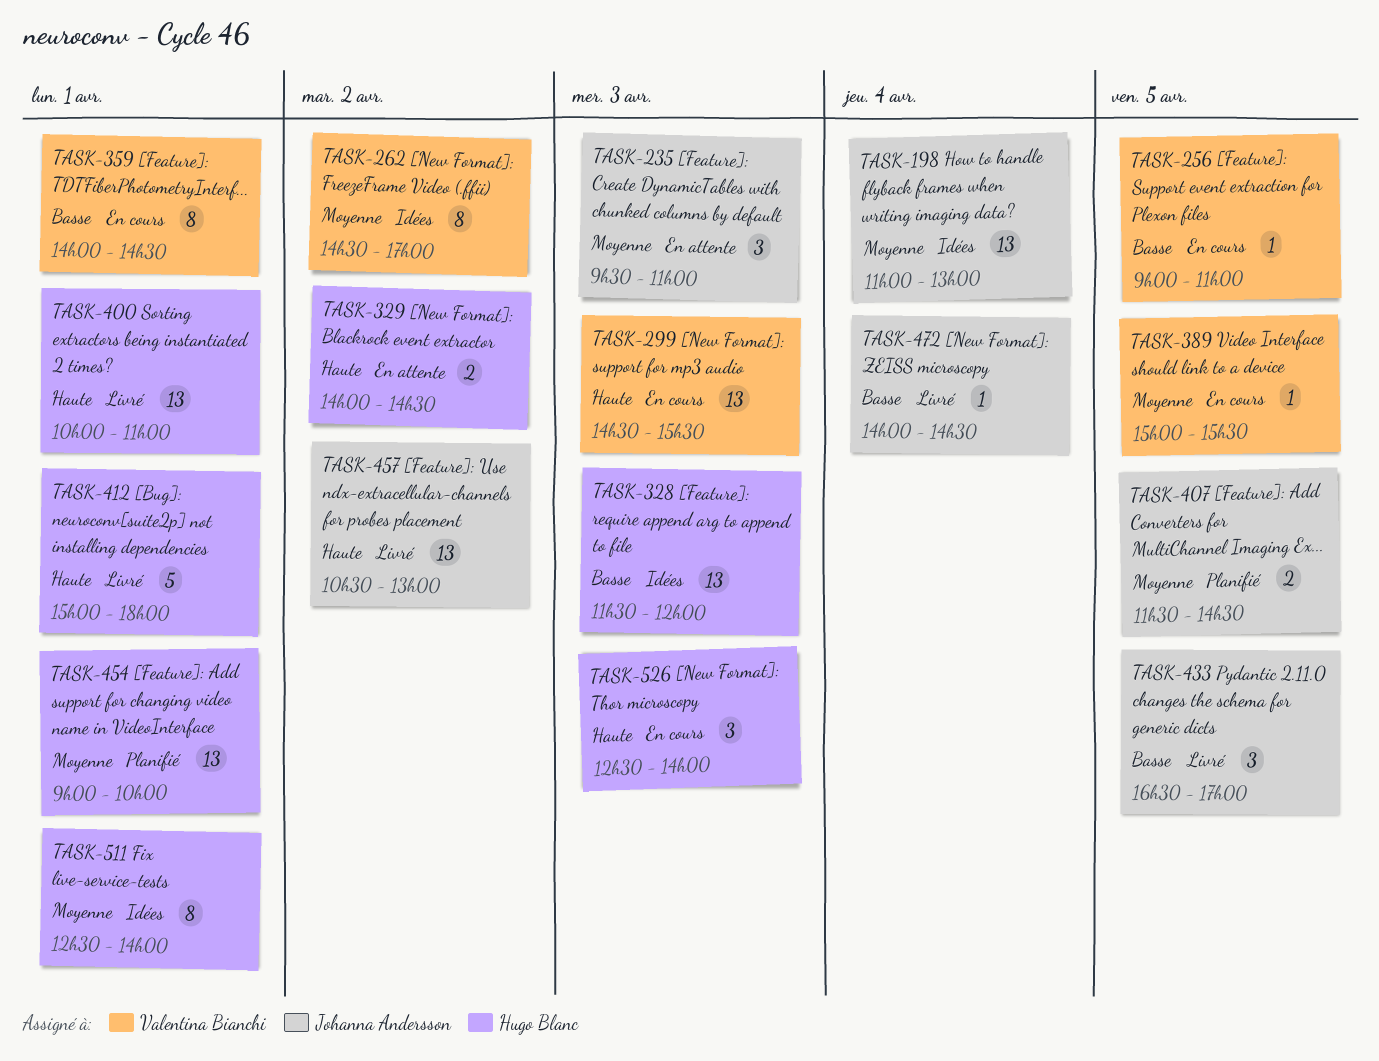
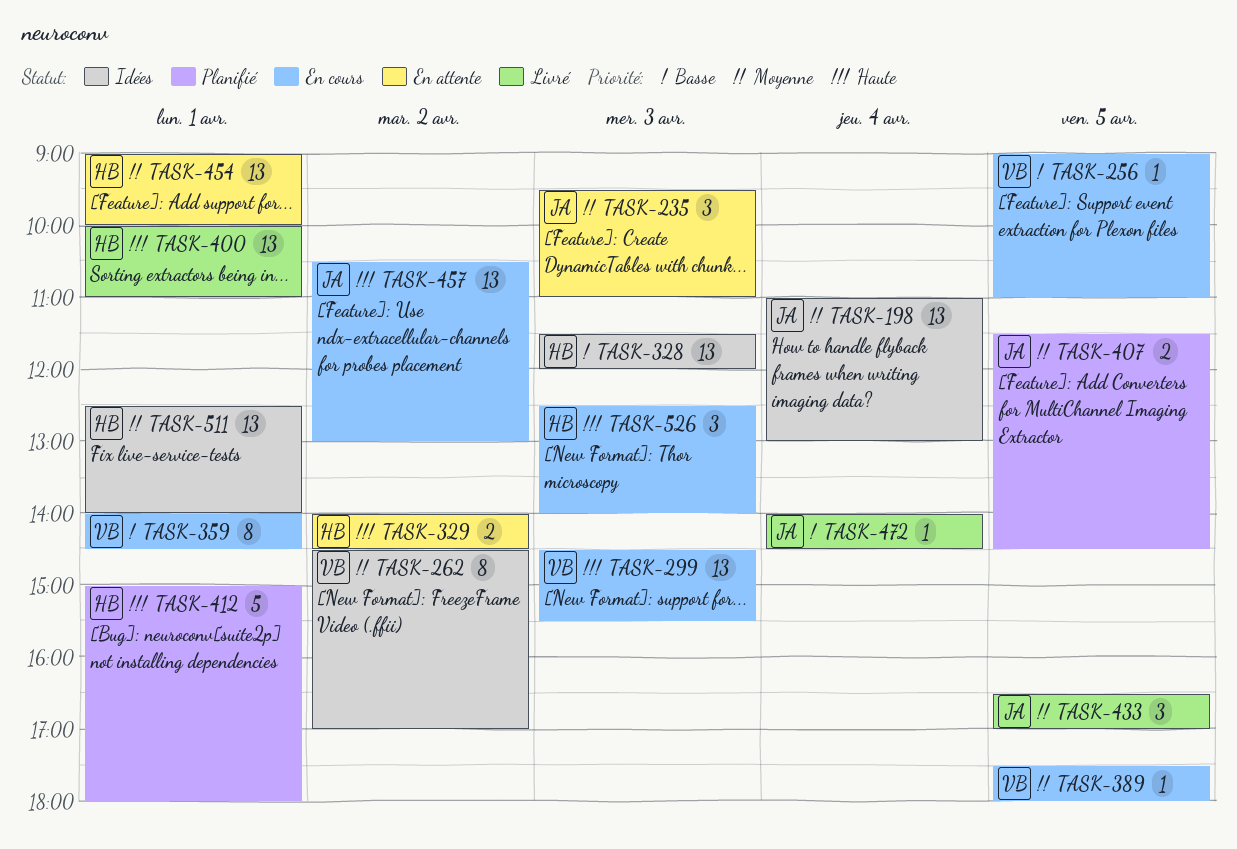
TASK-389, begins: 15:00 -> 17:30
TASK-389, ends: 15:30 -> 18:00
TASK-412, status: Livré -> Planifié
TASK-433, priority: Basse -> Moyenne
TASK-454, status: Planifié -> En attente
TASK-457, status: Livré -> En cours
TASK-511, estimate: 8 -> 13

